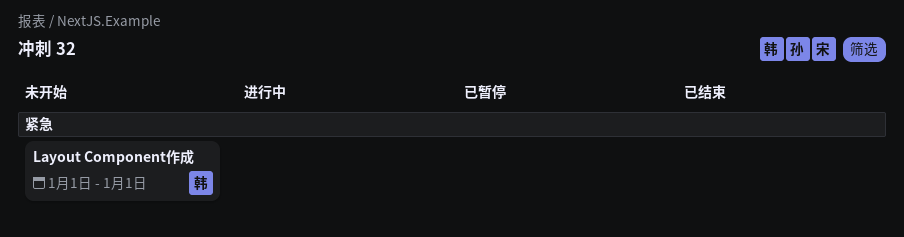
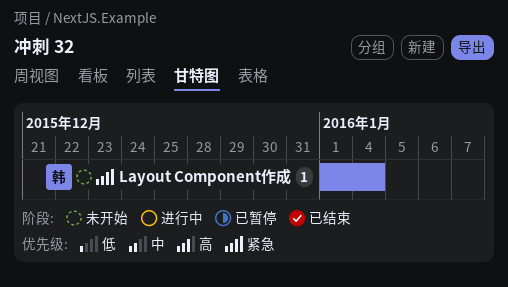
Layout Component作成, due: Jan 1 -> Jan 4

